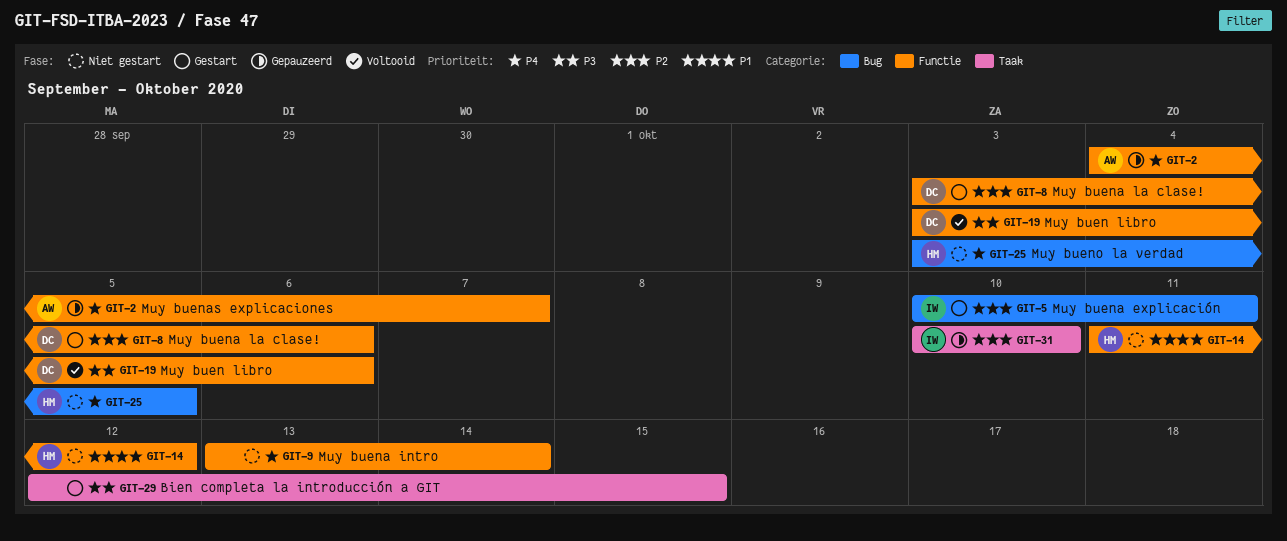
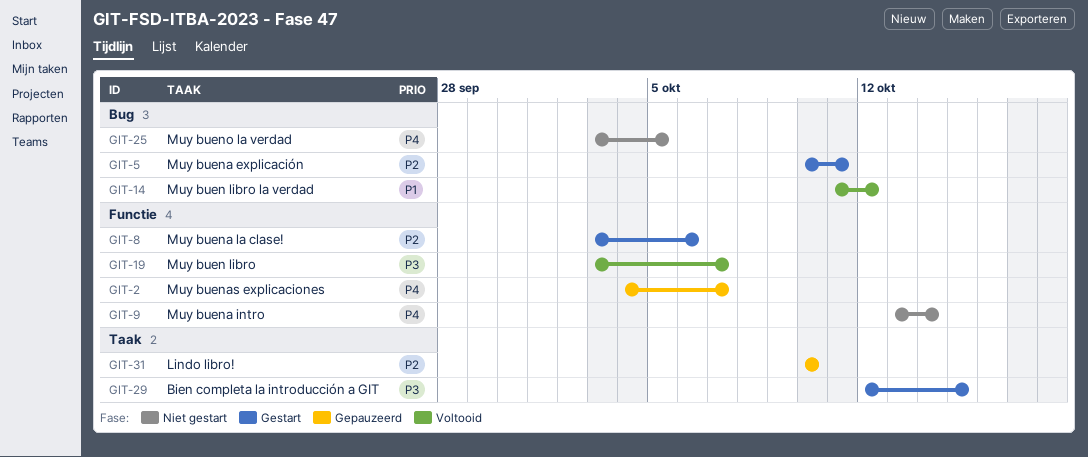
GIT-14, status: Niet gestart -> Voltooid
GIT-14, label: Functie -> Bug
GIT-19, due: Oct 6 -> Oct 7

